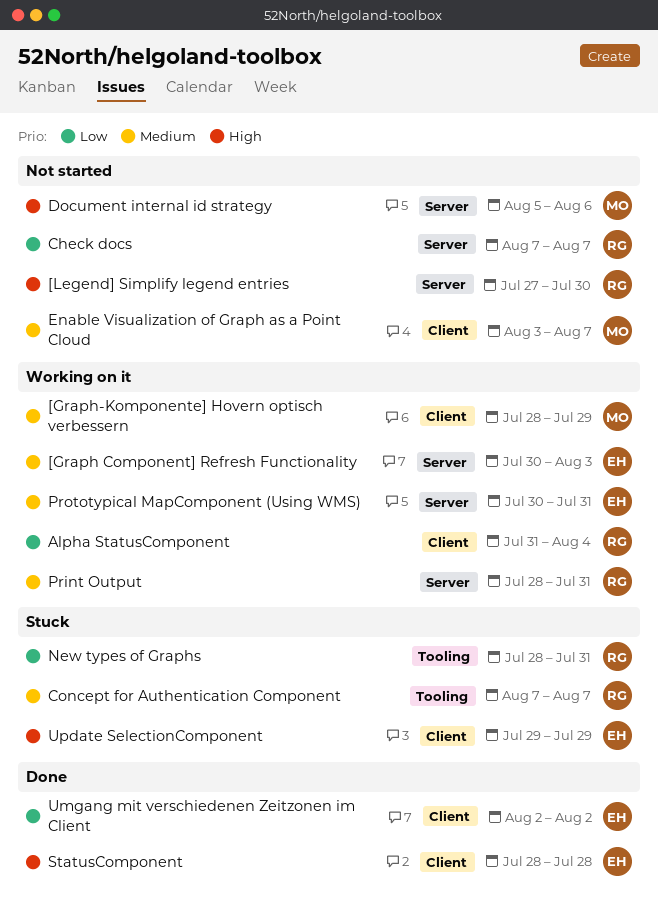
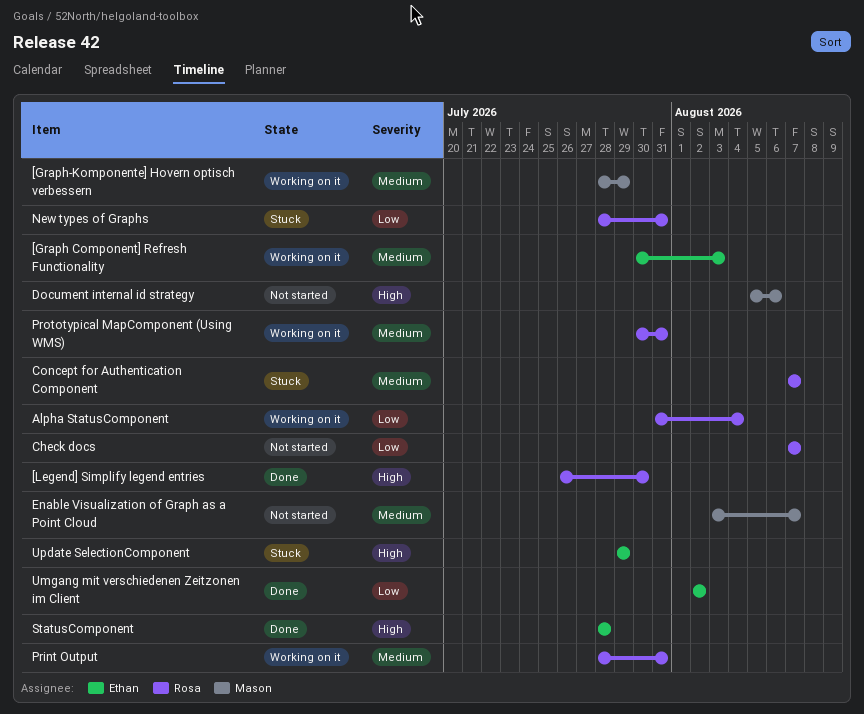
[Legend] Simplify legend entries, status: Not started -> Done
[Legend] Simplify legend entries, start: Jul 27 -> Jul 26
Prototypical MapComponent (Using WMS), owner: Ethan -> Rosa

